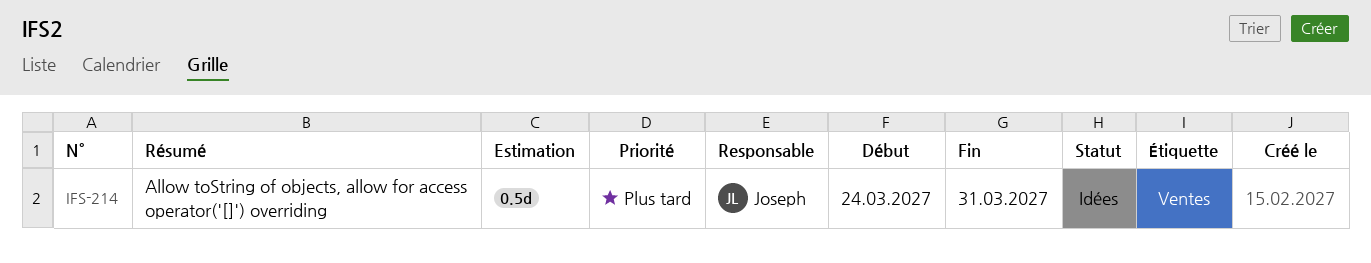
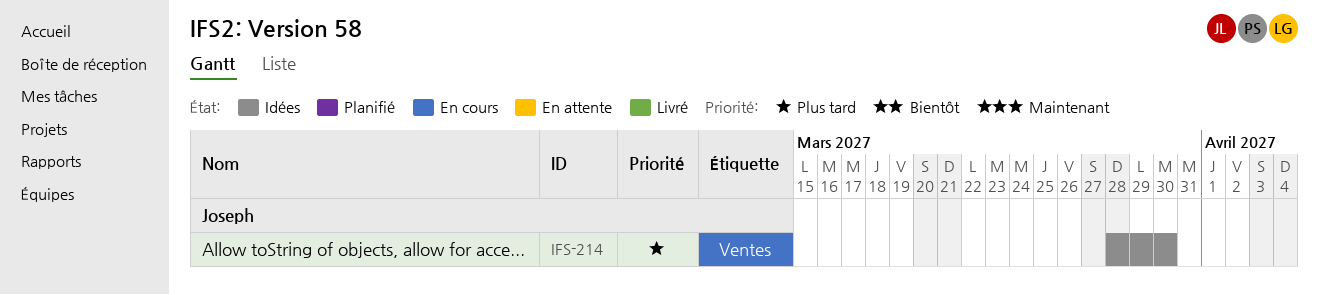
IFS-214, start: Mar 24 -> Mar 28
IFS-214, due: Mar 31 -> Mar 30

